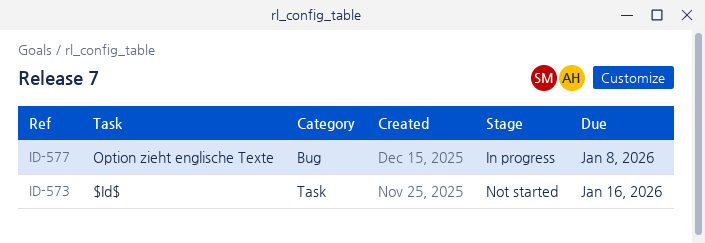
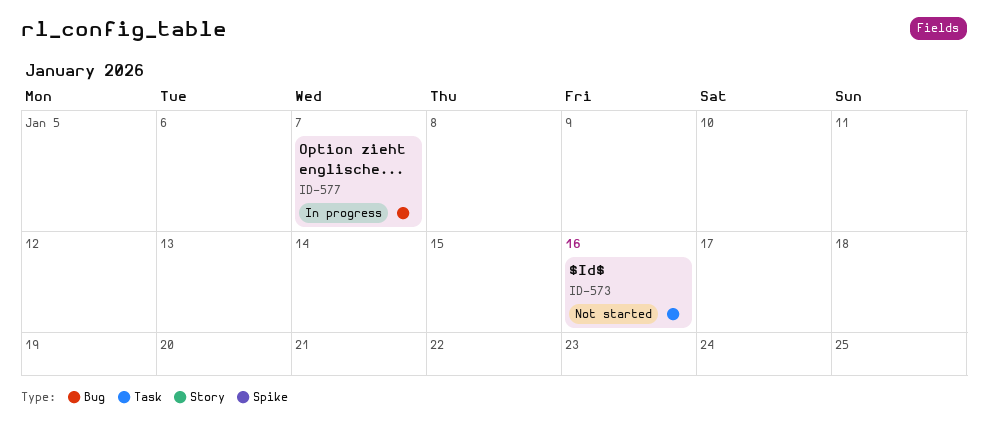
ID-577, due: Jan 8 -> Jan 7

